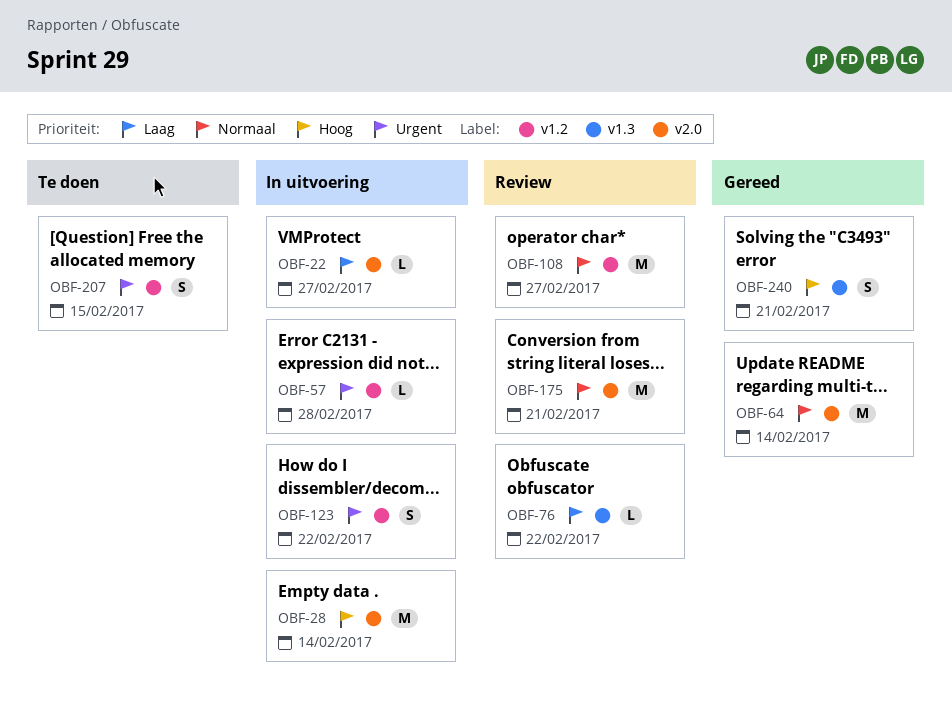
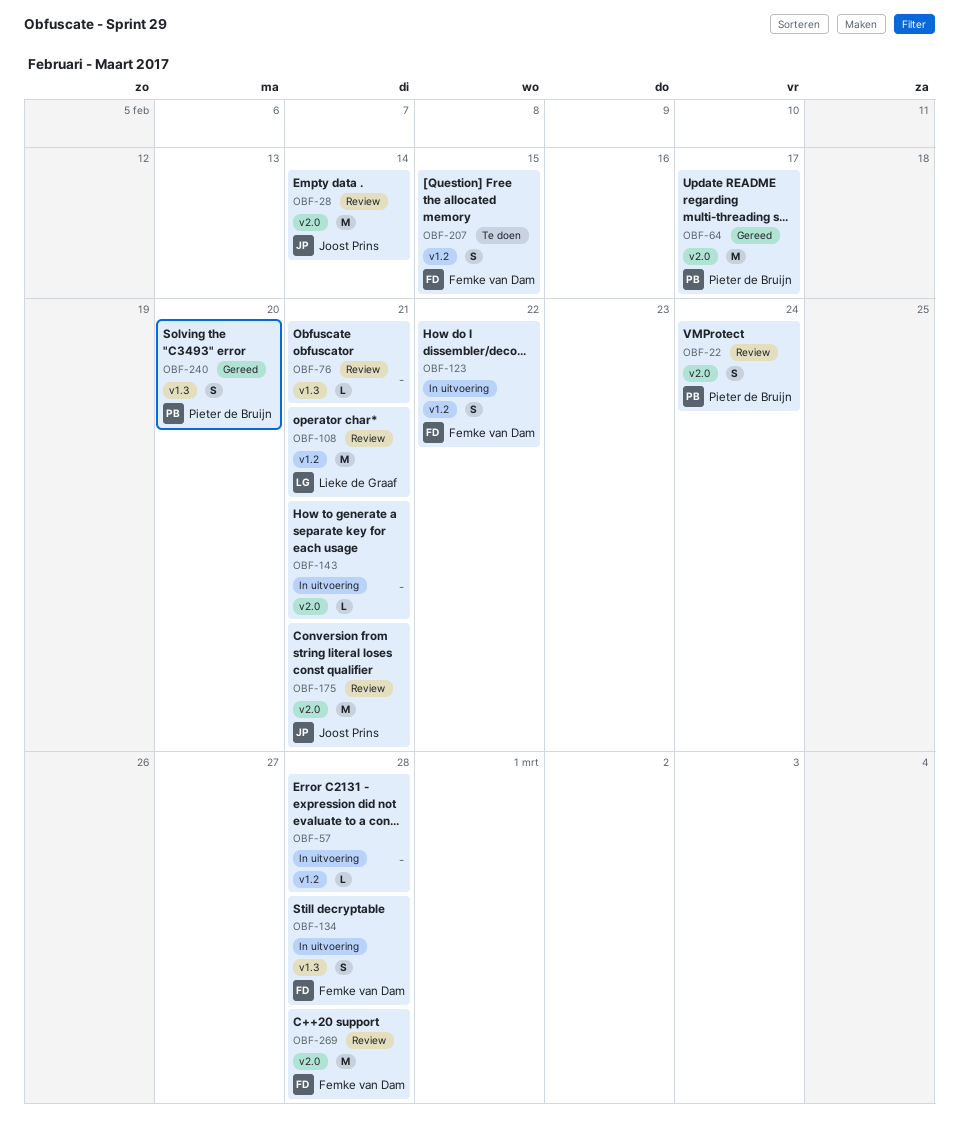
OBF-22, status: In uitvoering -> Review
OBF-22, estimate: L -> S
OBF-22, due: Feb 27 -> Feb 24
OBF-28, status: In uitvoering -> Review
OBF-64, due: Feb 14 -> Feb 17
OBF-76, due: Feb 22 -> Feb 21
OBF-108, due: Feb 27 -> Feb 21
OBF-134: none -> present
OBF-143: none -> present
OBF-240, due: Feb 21 -> Feb 20
OBF-269: none -> present

